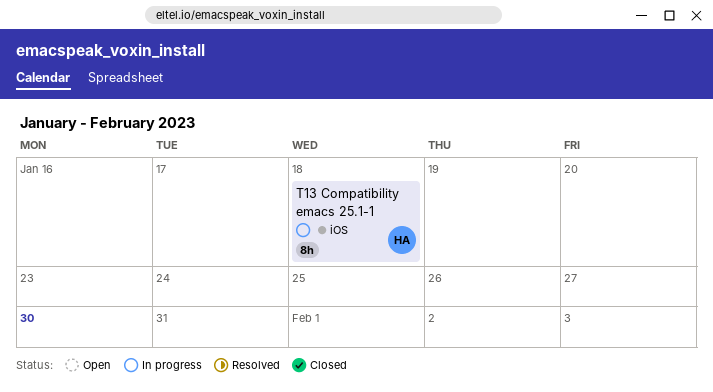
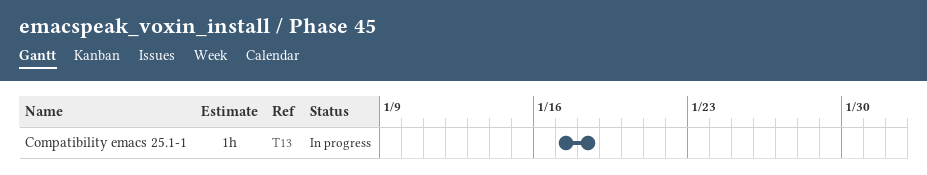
T13, estimate: 8h -> 1h

